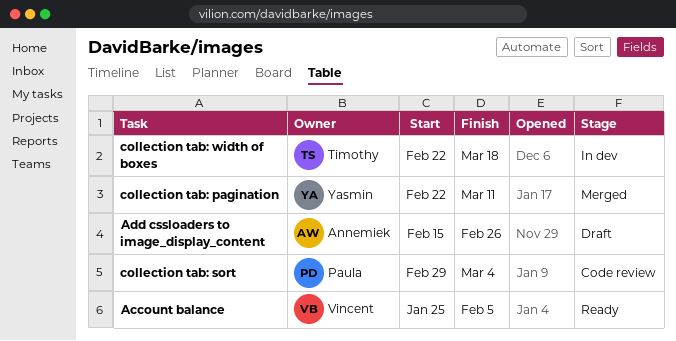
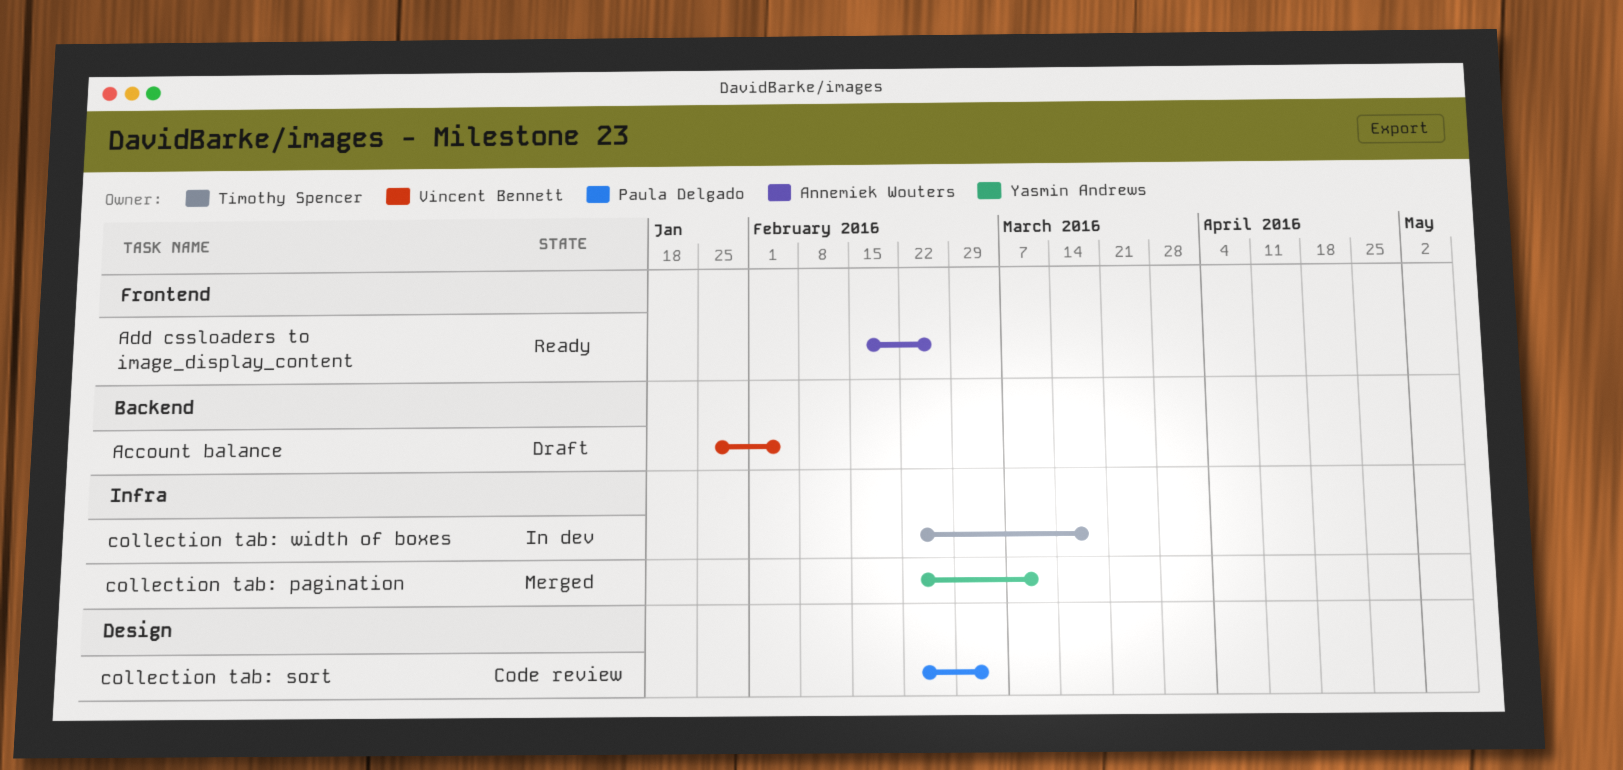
Account balance, status: Ready -> Draft
Add cssloaders to image_display_content, status: Draft -> Ready
collection tab: sort, start: Feb 29 -> Feb 22

